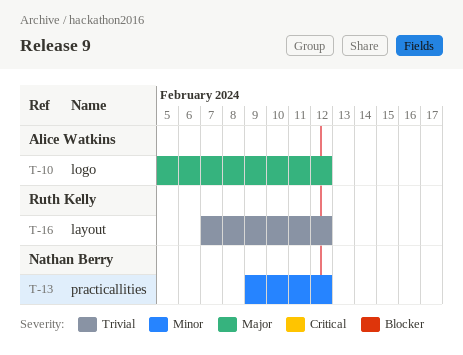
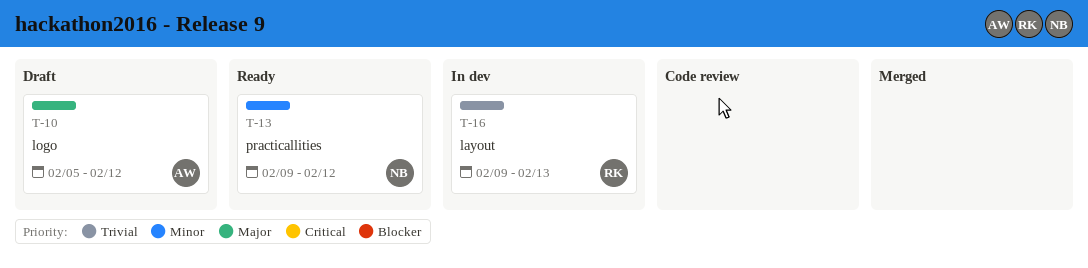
T-16, start: Feb 7 -> Feb 9
T-16, due: Feb 12 -> Feb 13

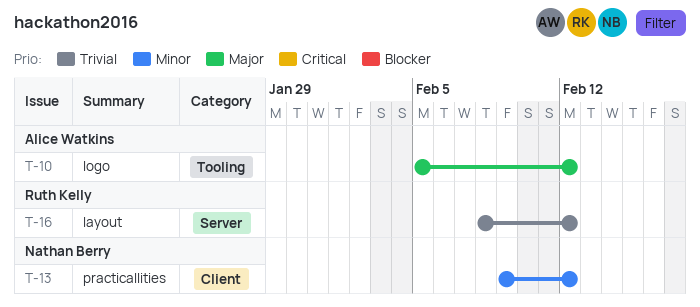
T-16, start: Feb 9 -> Feb 8
T-16, due: Feb 13 -> Feb 12

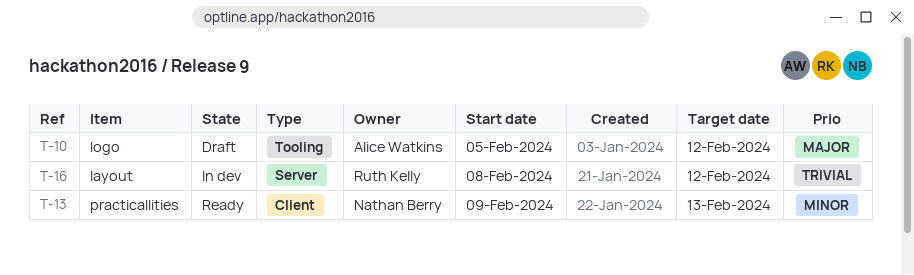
T-13, due: Feb 12 -> Feb 13

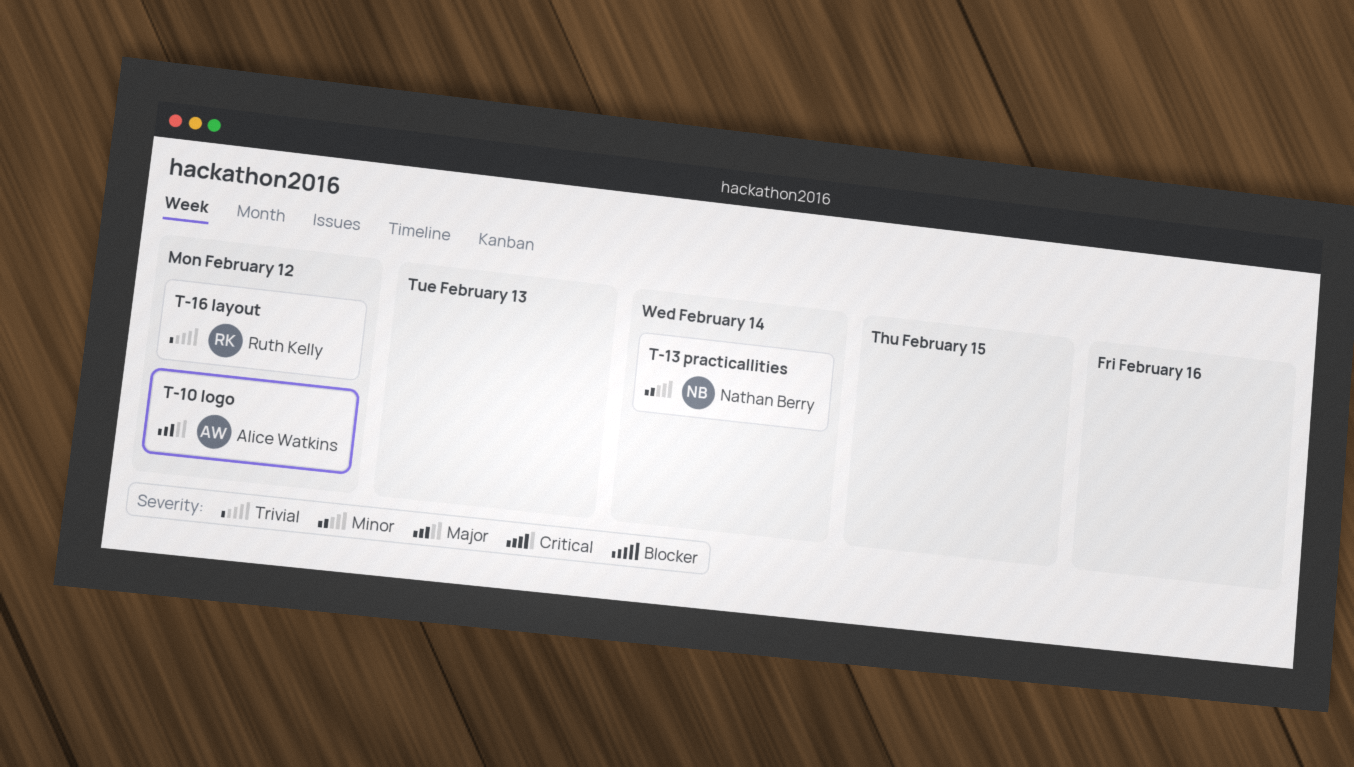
T-13, due: Feb 13 -> Feb 14

